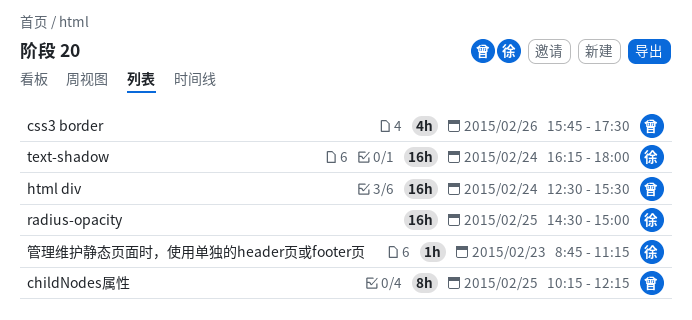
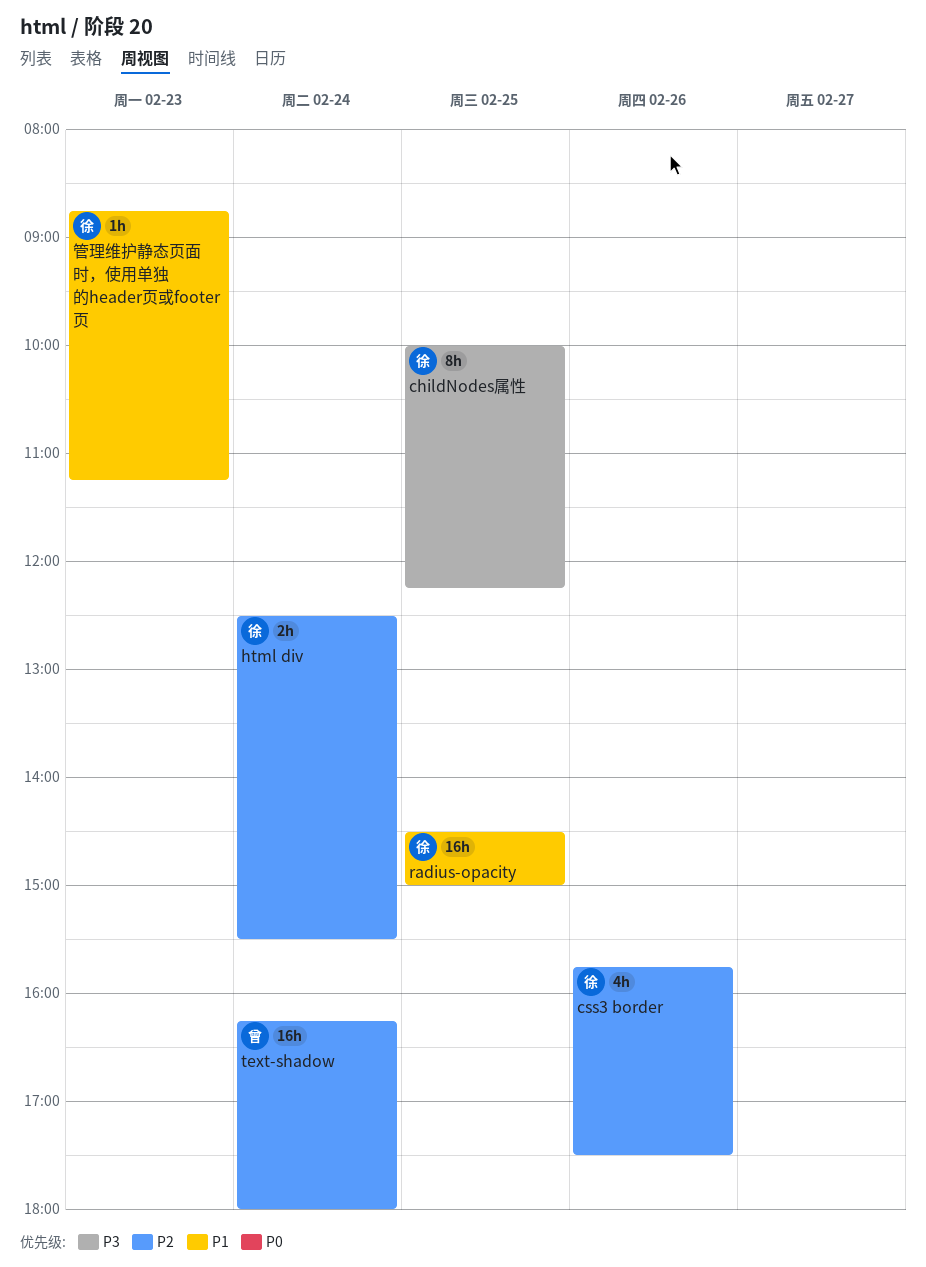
childNodes属性, owner: 曾 -> 徐
childNodes属性, begins: 10:15 -> 10:00
css3 border, owner: 曾 -> 徐
html div, owner: 曾 -> 徐
html div, estimate: 16h -> 2h
text-shadow, owner: 徐 -> 曾

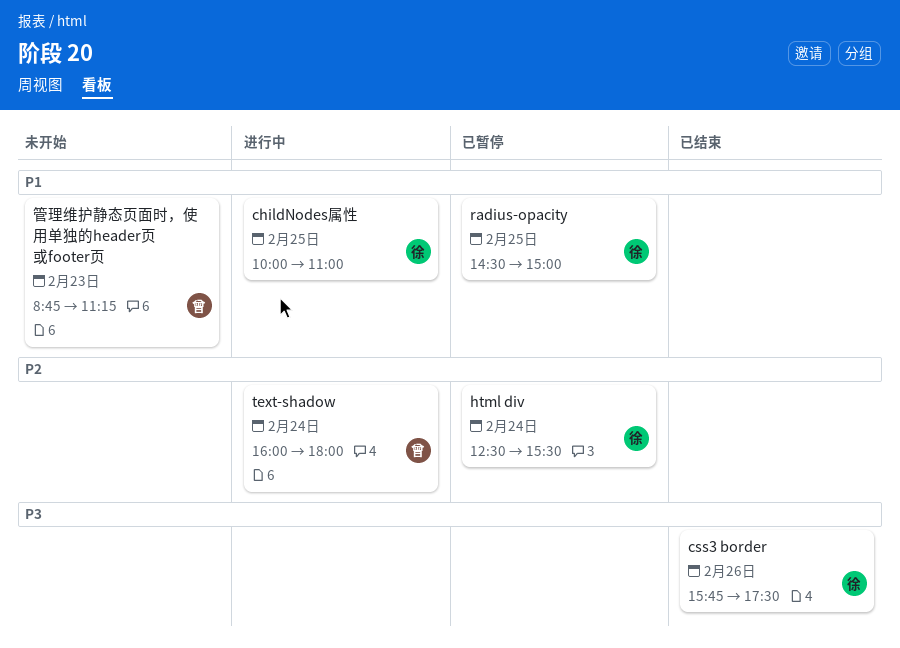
childNodes属性, priority: P3 -> P1
childNodes属性, ends: 12:15 -> 11:00
css3 border, priority: P2 -> P3
text-shadow, begins: 16:15 -> 16:00
管理维护静态页面时，使用单独的header页或footer页, owner: 徐 -> 曾

